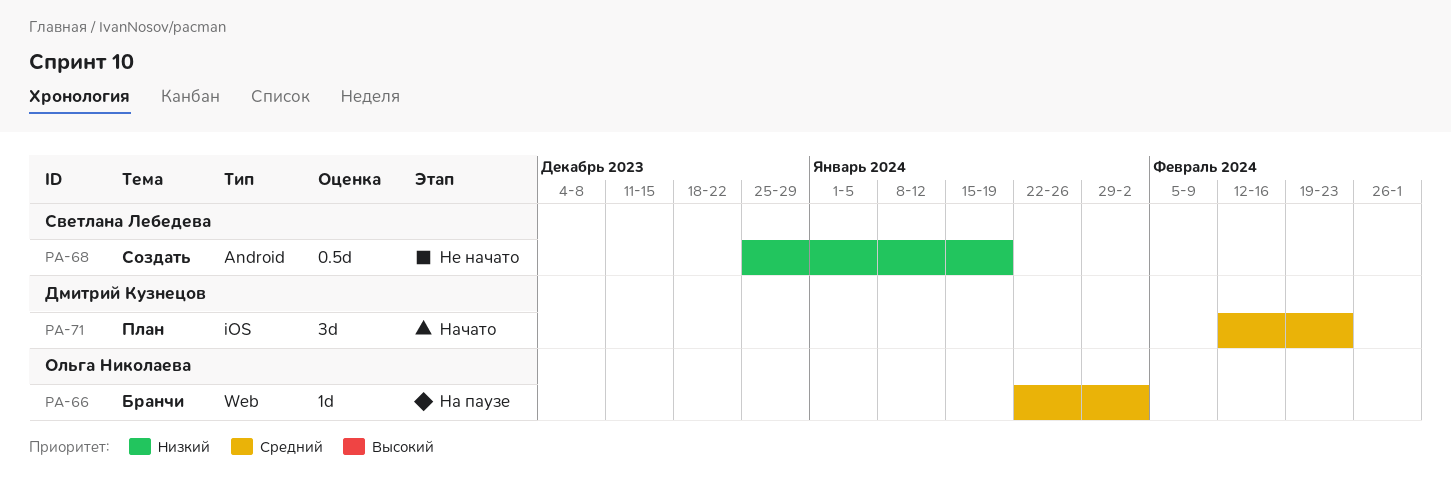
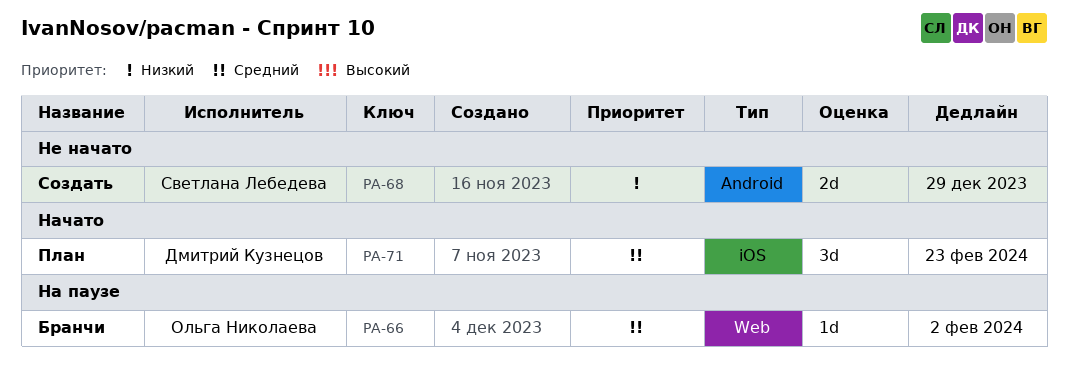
PA-68, estimate: 0.5d -> 2d
PA-68, due: Jan 19 -> Dec 29

